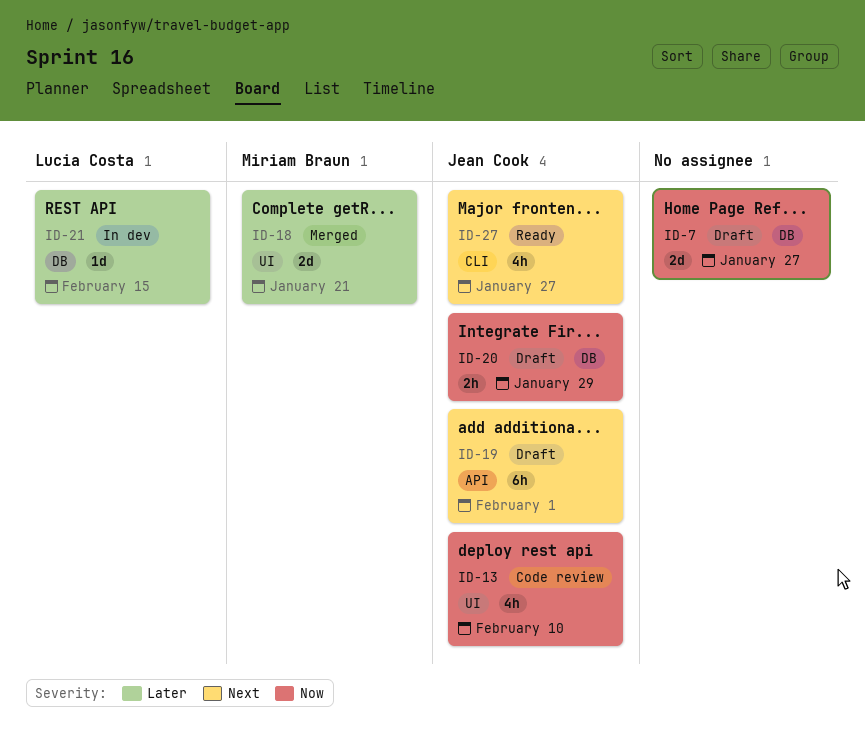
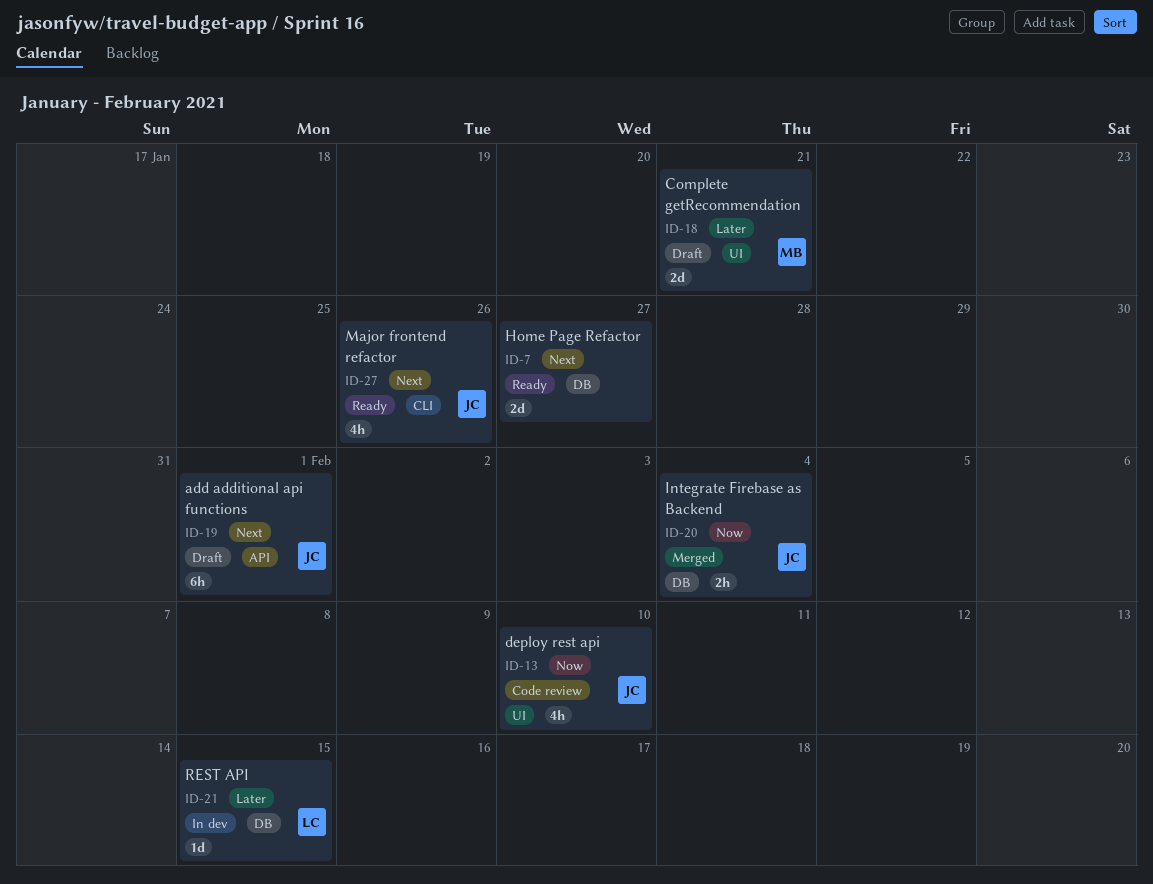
ID-7, status: Draft -> Ready
ID-7, priority: Now -> Next
ID-18, status: Merged -> Draft
ID-20, status: Draft -> Merged
ID-20, due: Jan 29 -> Feb 4
ID-27, due: Jan 27 -> Jan 26

